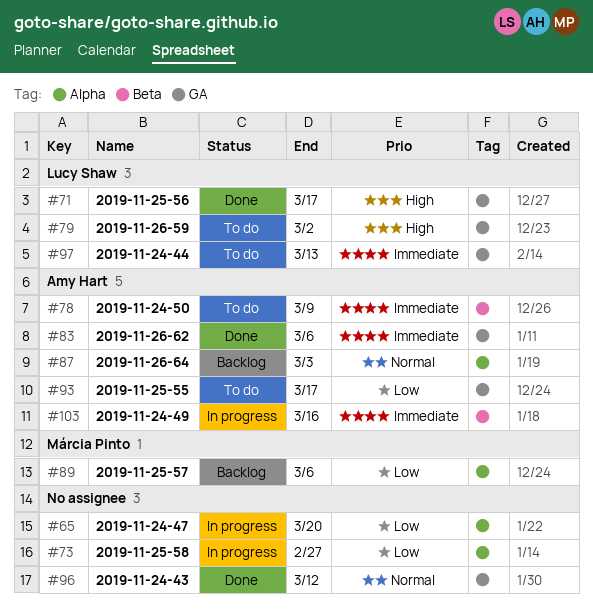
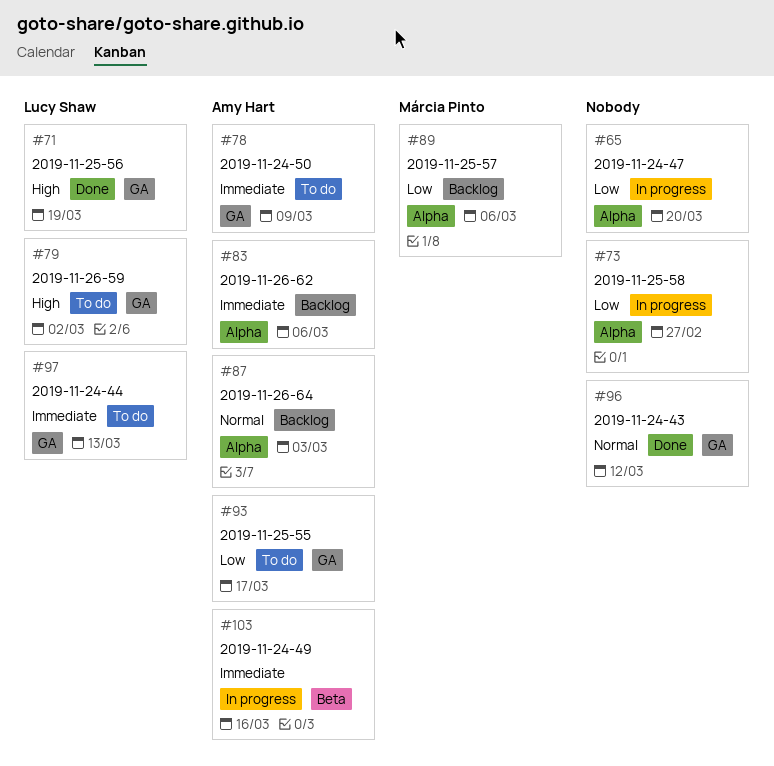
#71, due: Mar 17 -> Mar 19
#78, label: Beta -> GA
#83, status: Done -> Backlog
#83, label: GA -> Alpha

